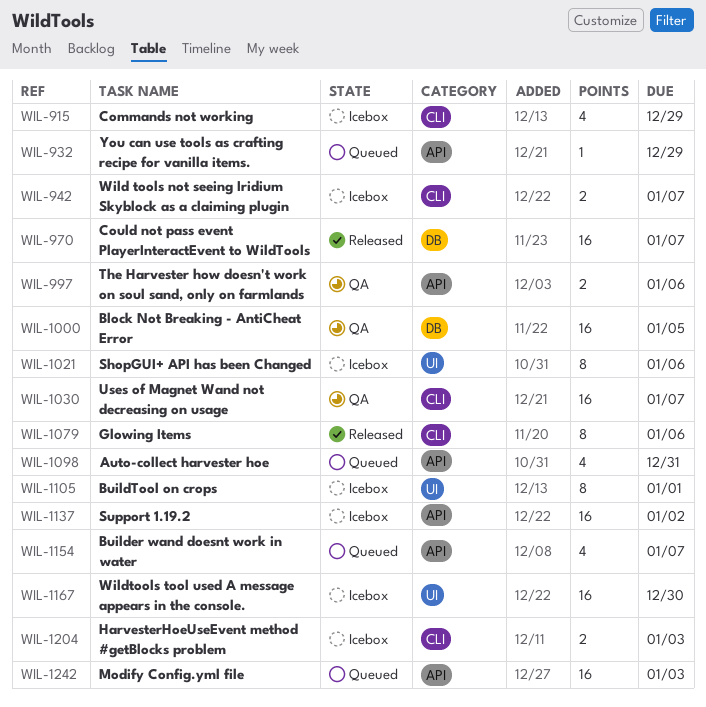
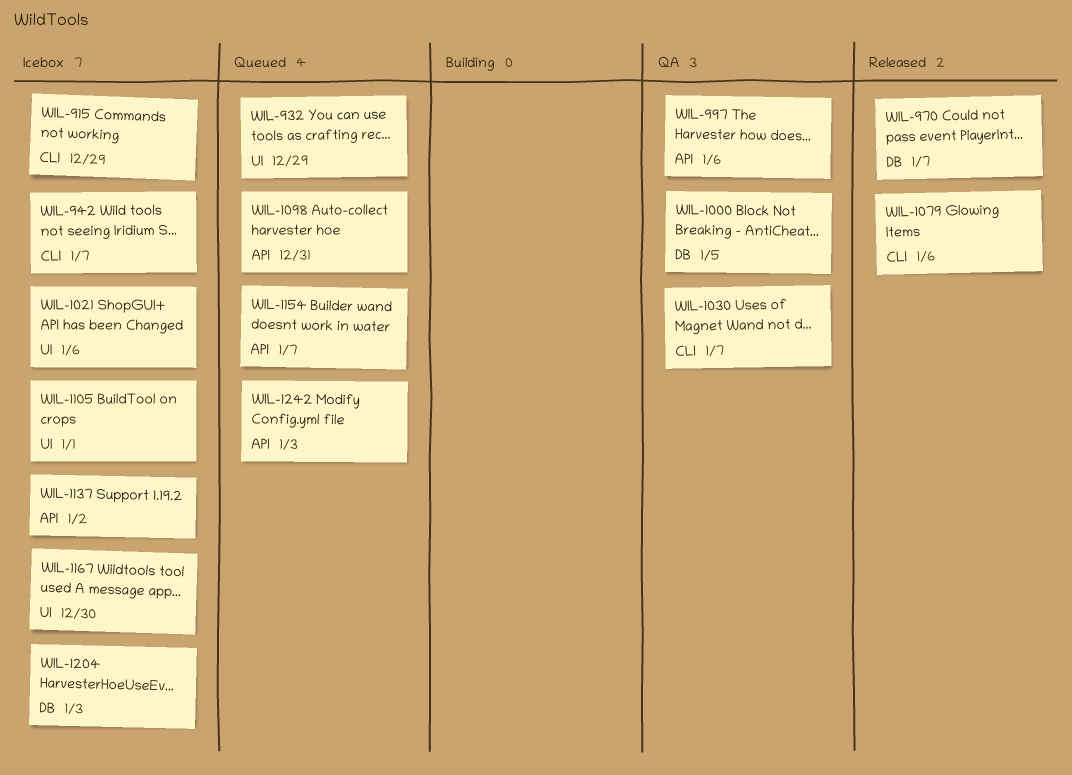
WIL-932, label: API -> UI
WIL-1204, label: CLI -> DB

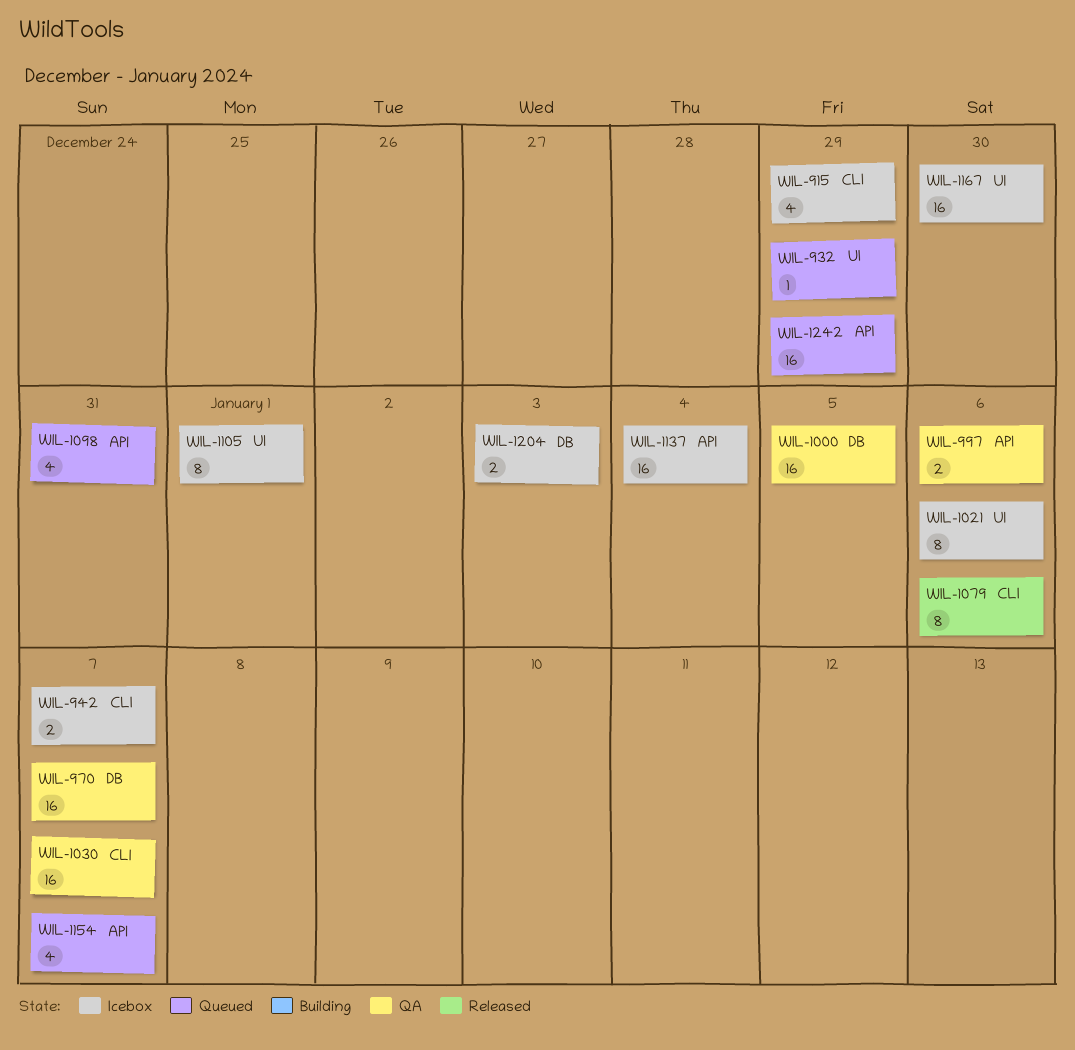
WIL-970, status: Released -> QA
WIL-1137, due: Jan 2 -> Jan 4
WIL-1242, due: Jan 3 -> Dec 29

